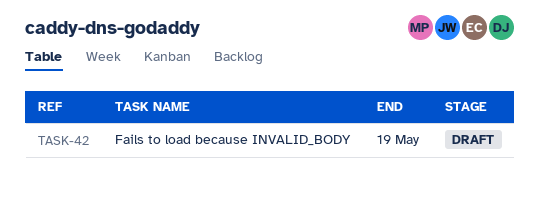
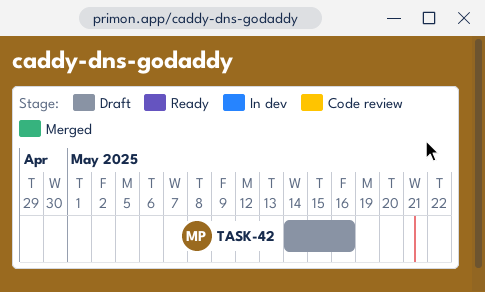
TASK-42, due: May 19 -> May 16

